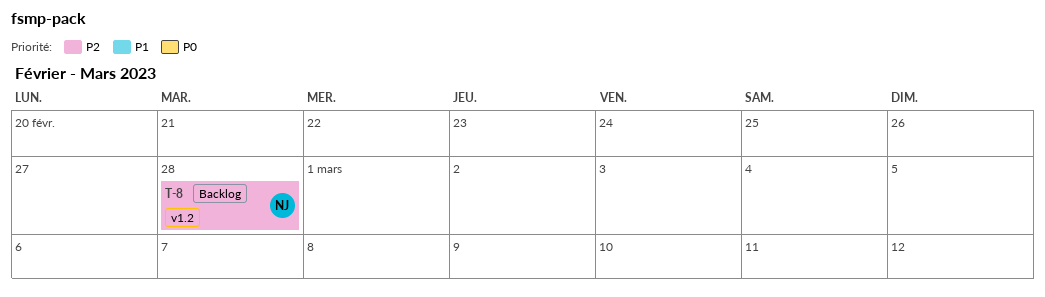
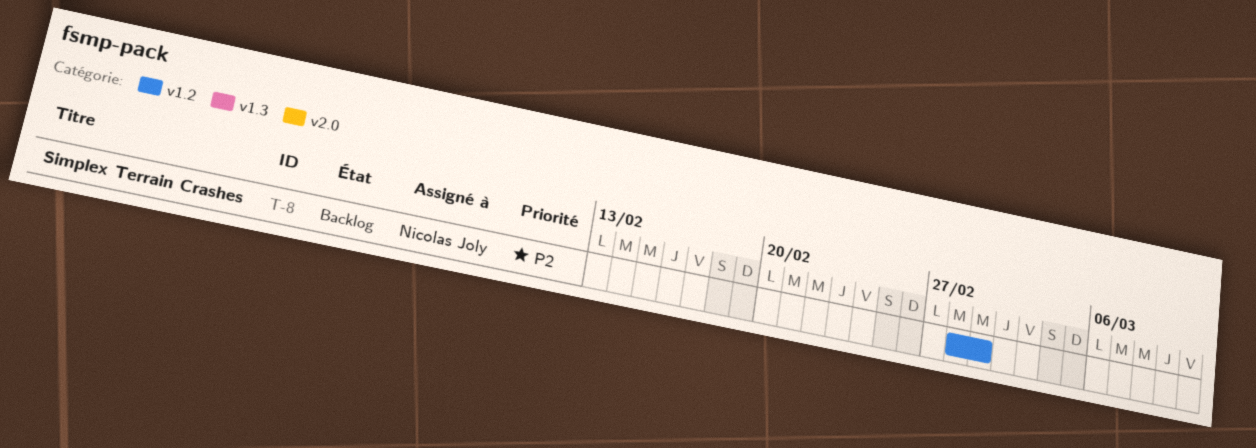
T-8, due: Feb 28 -> Mar 1

